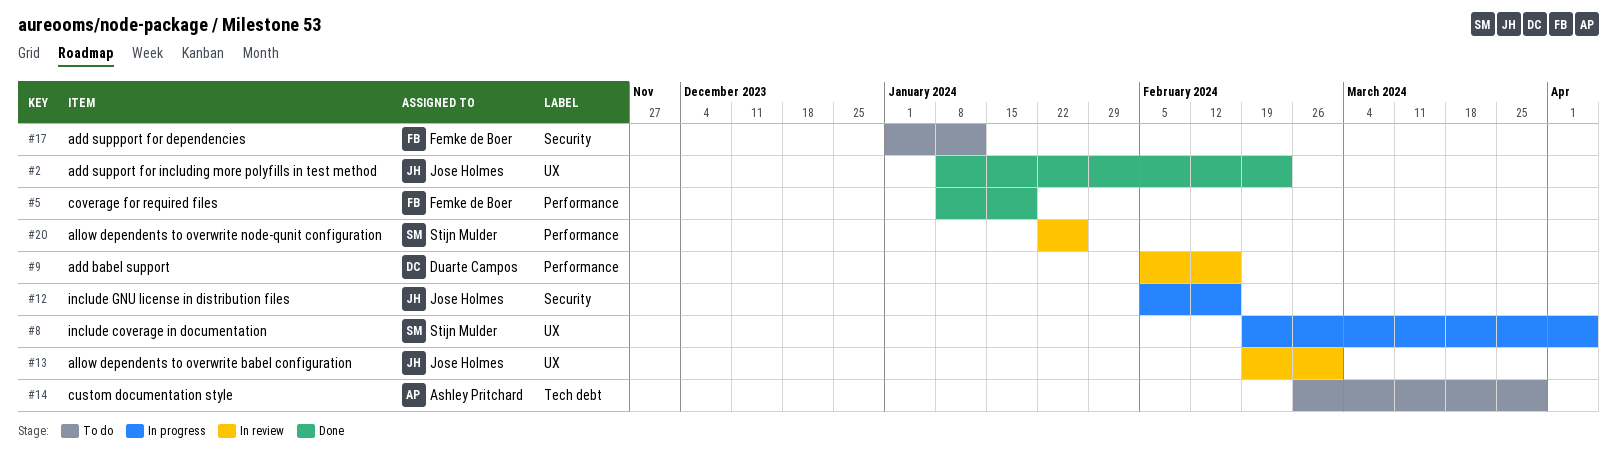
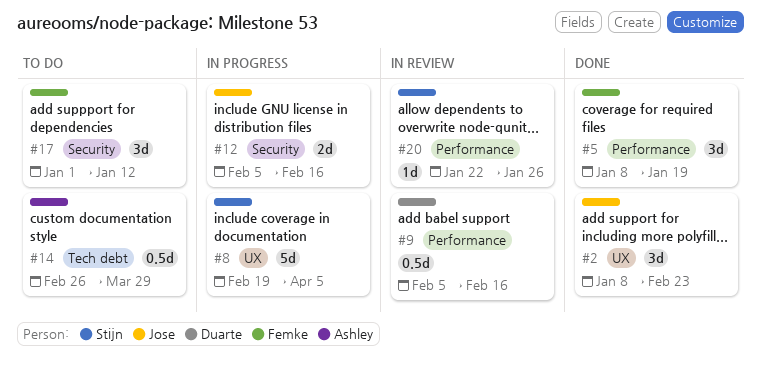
#13: present -> none

